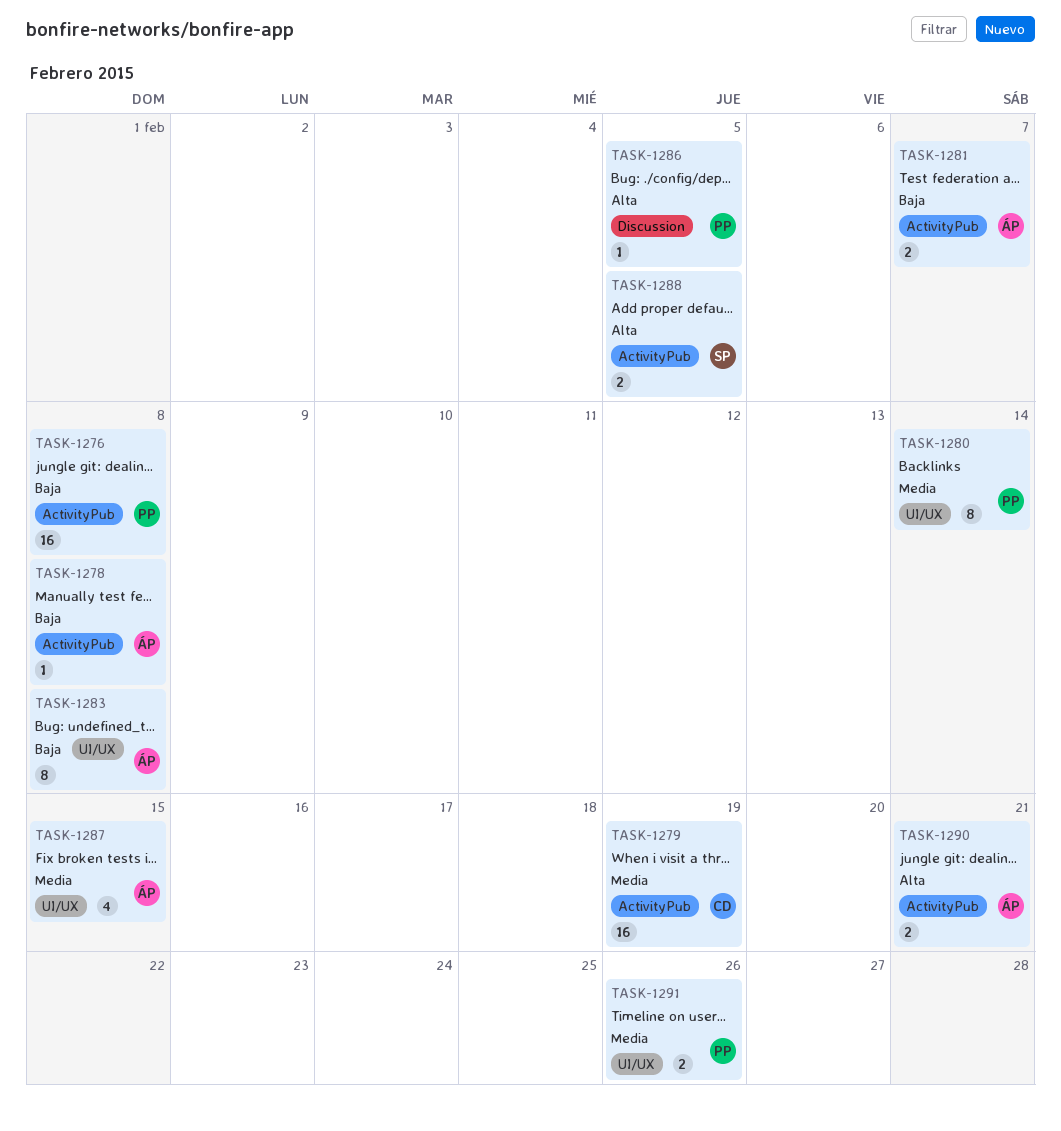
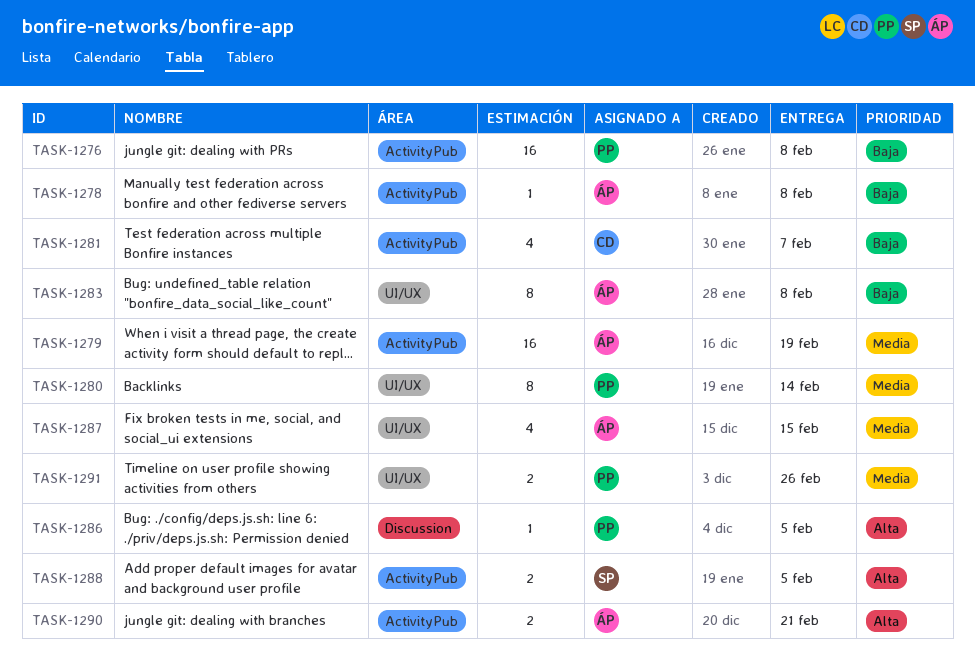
TASK-1279, owner: CD -> ÁP
TASK-1281, owner: ÁP -> CD
TASK-1281, estimate: 2 -> 4

